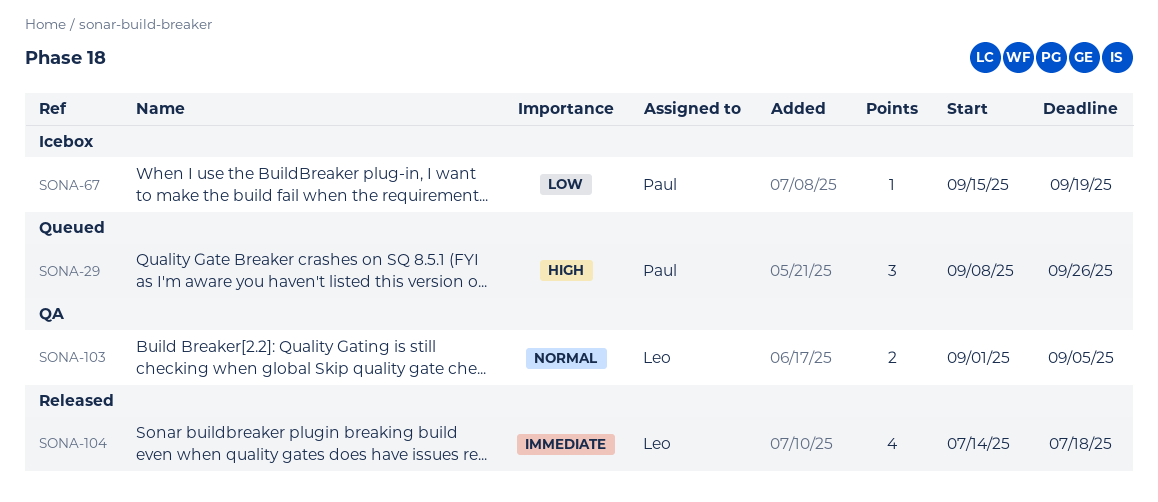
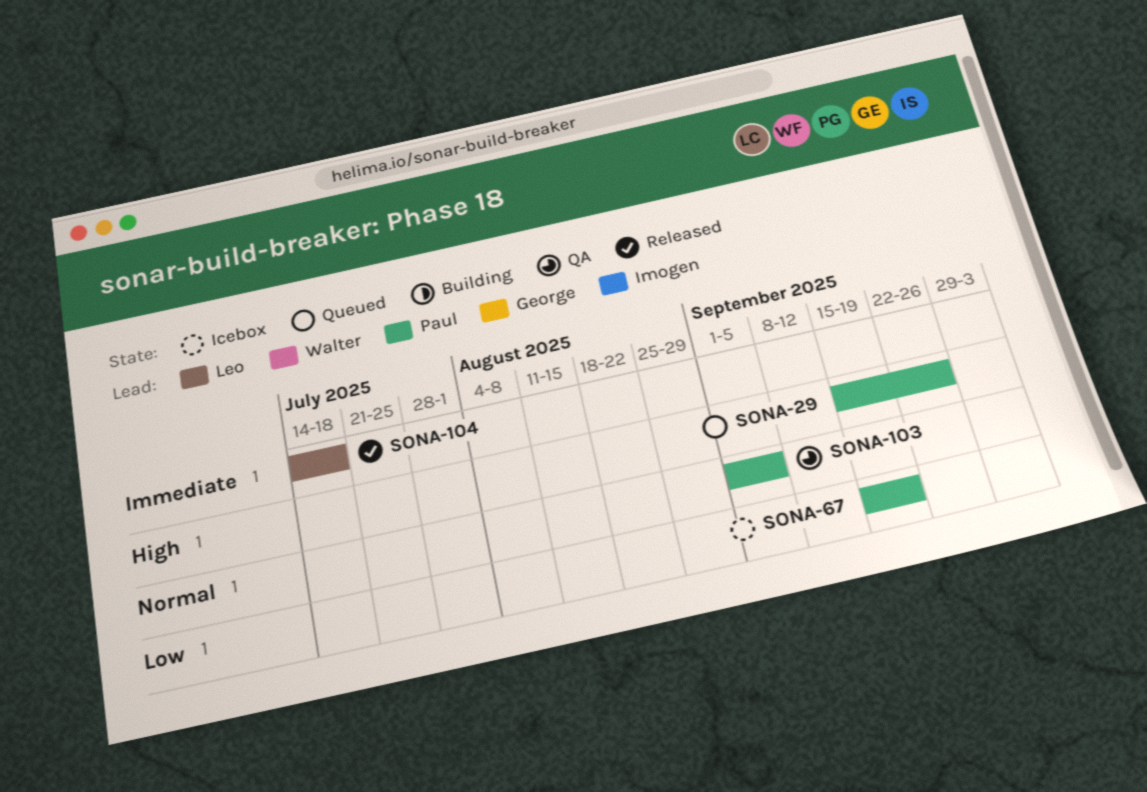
SONA-29, start: Sep 8 -> Sep 15
SONA-103, owner: Leo -> Paul

